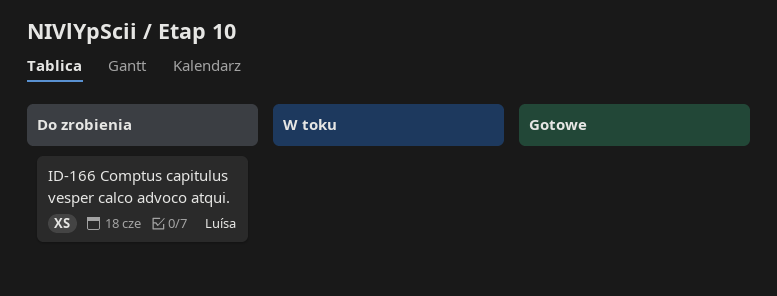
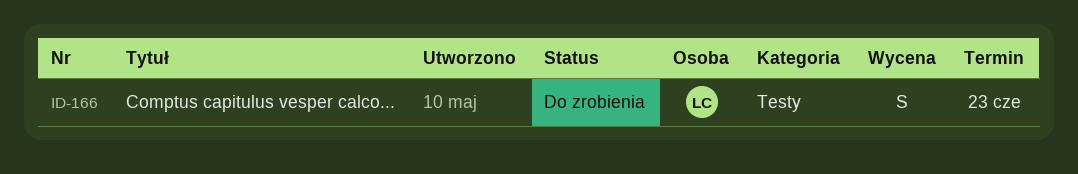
ID-166, estimate: XS -> S
ID-166, due: Jun 18 -> Jun 23

